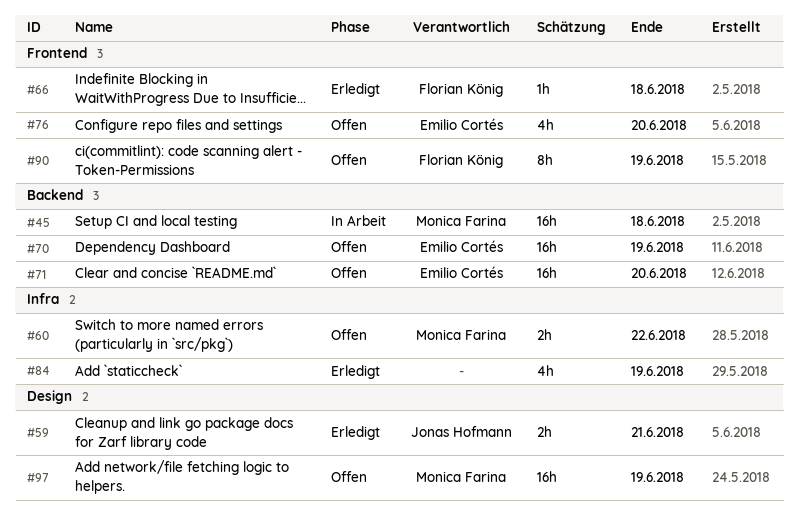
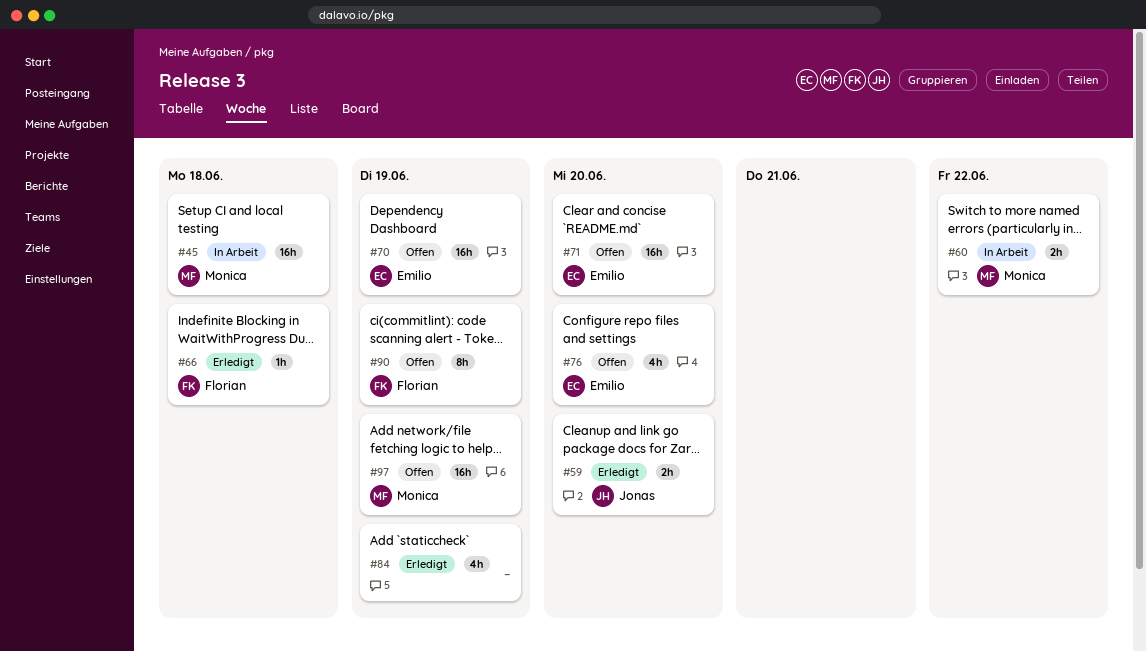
#59, due: Jun 21 -> Jun 20
#60, status: Offen -> In Arbeit

